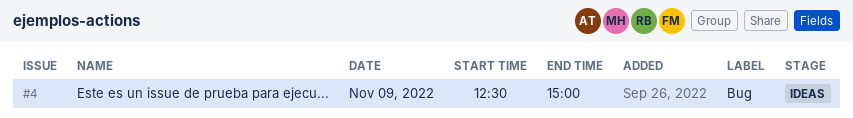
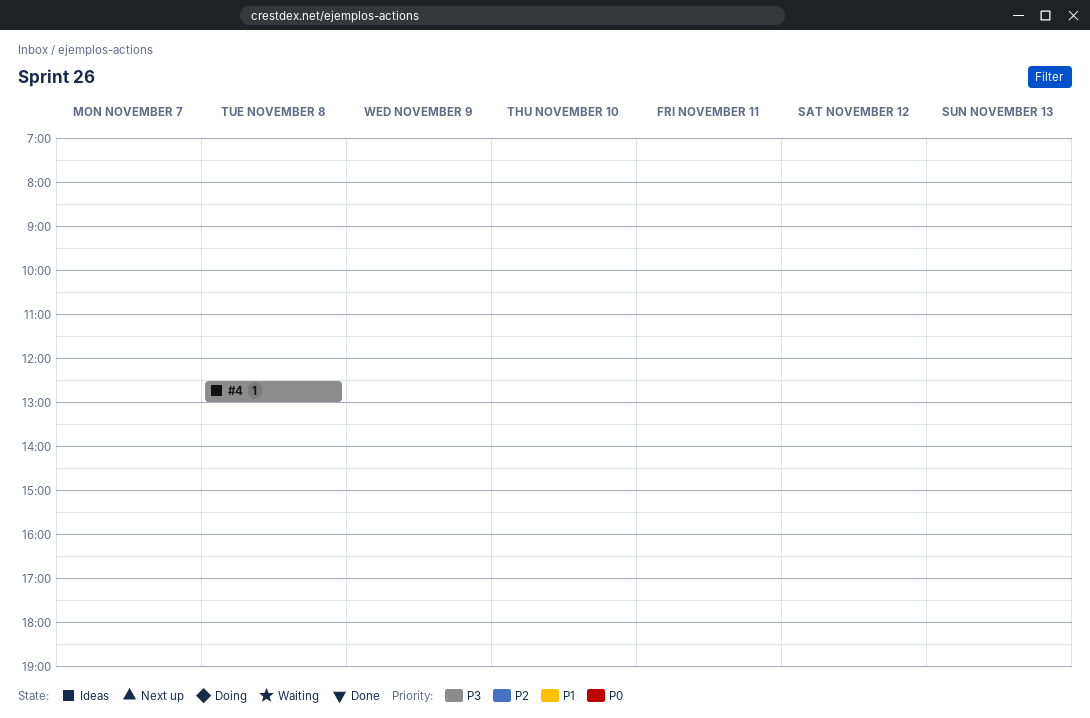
#4, day: Nov 9 -> Nov 8
#4, ends: 15:00 -> 13:00

